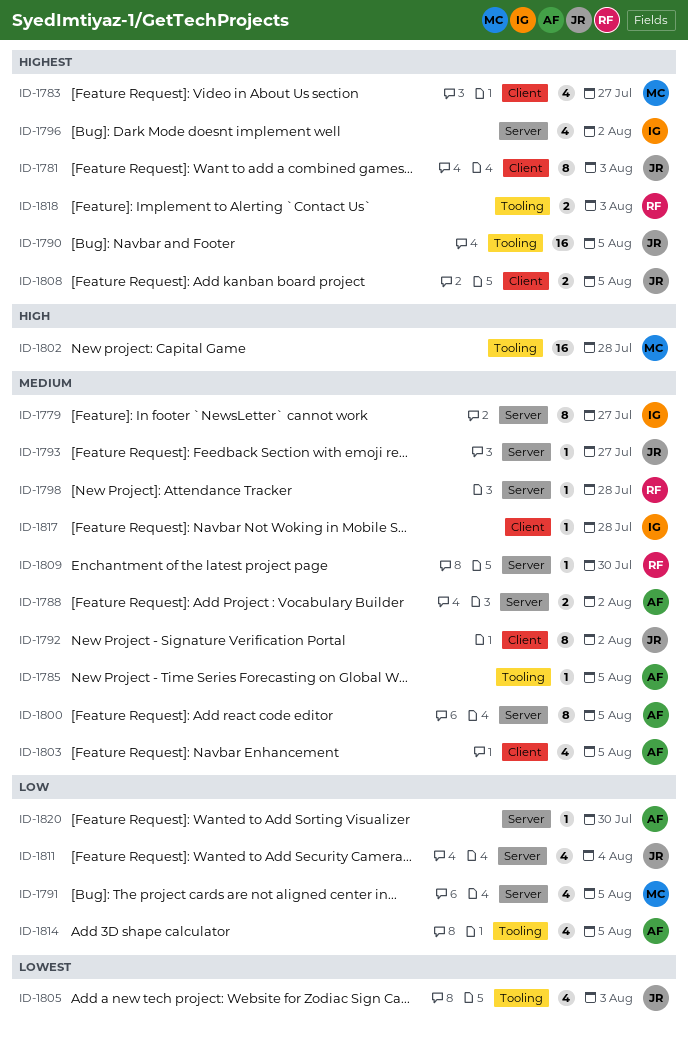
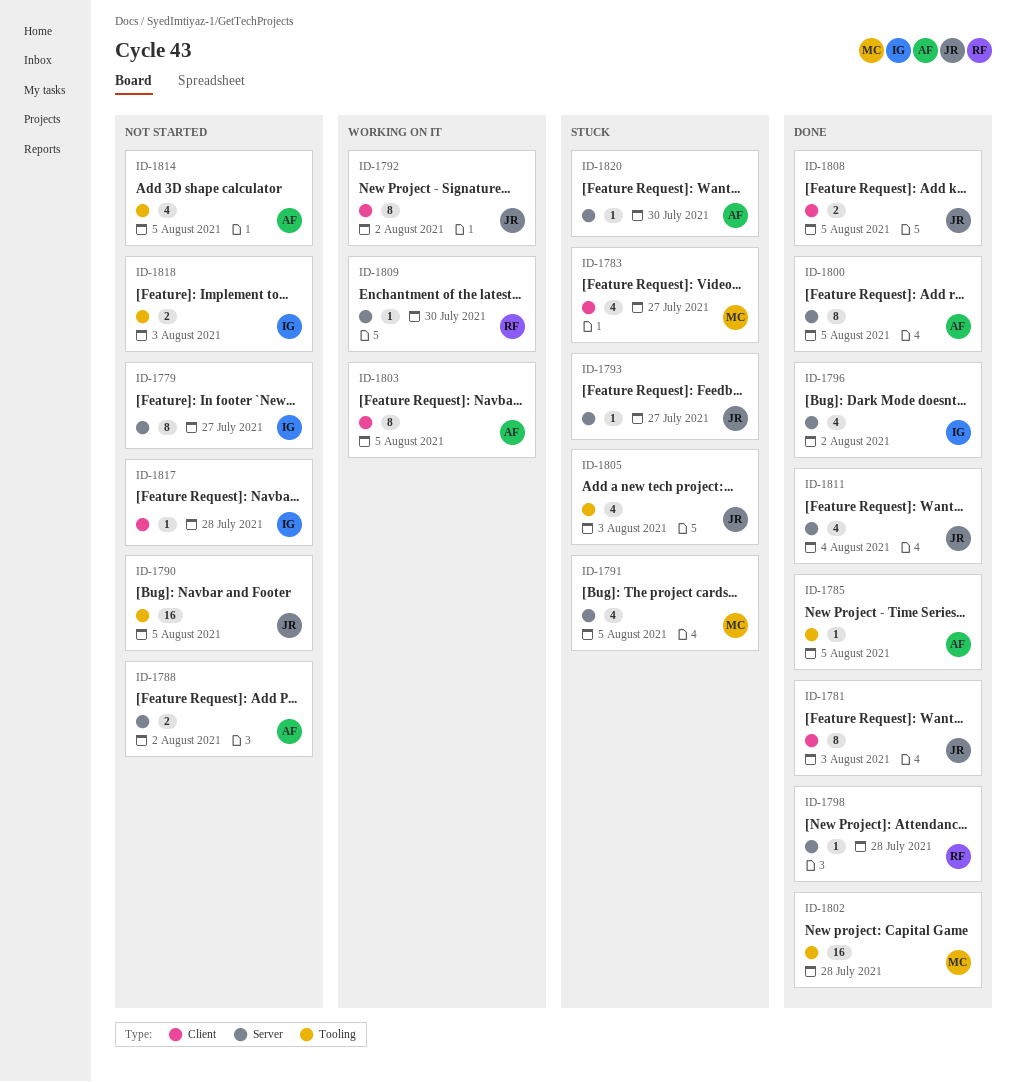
ID-1803, estimate: 4 -> 8
ID-1818, owner: RF -> IG

